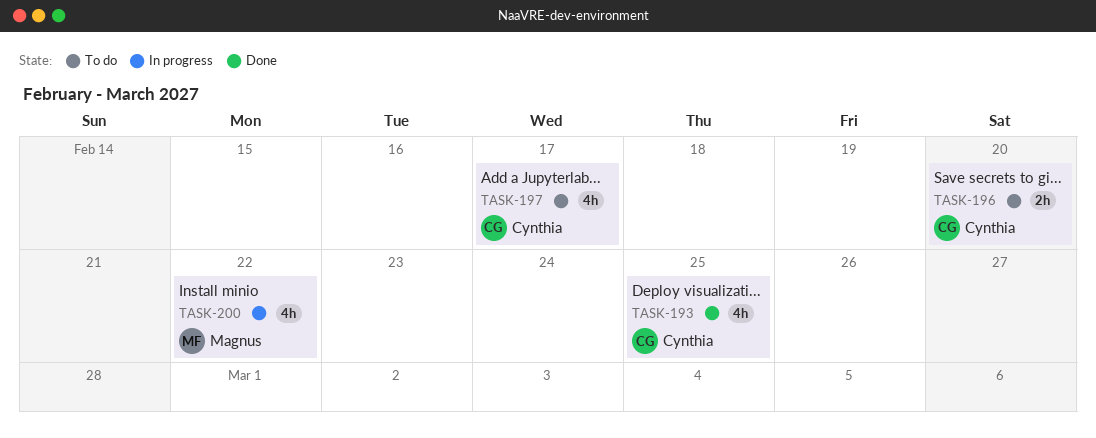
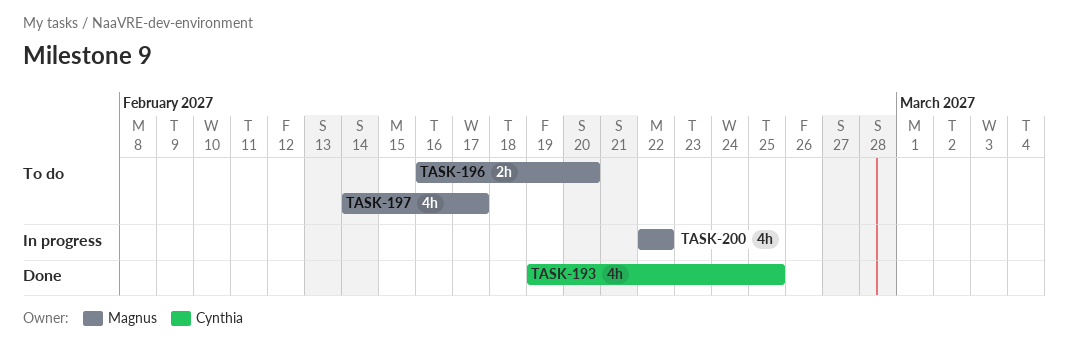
TASK-196, owner: Cynthia -> Magnus
TASK-197, owner: Cynthia -> Magnus

